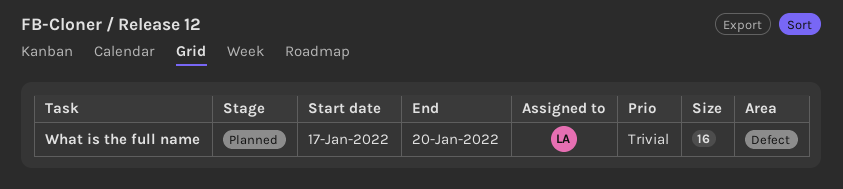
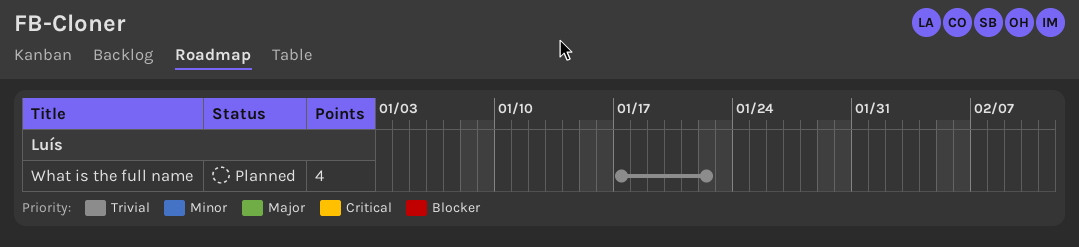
What is the full name, estimate: 16 -> 4
What is the full name, due: Jan 20 -> Jan 22

